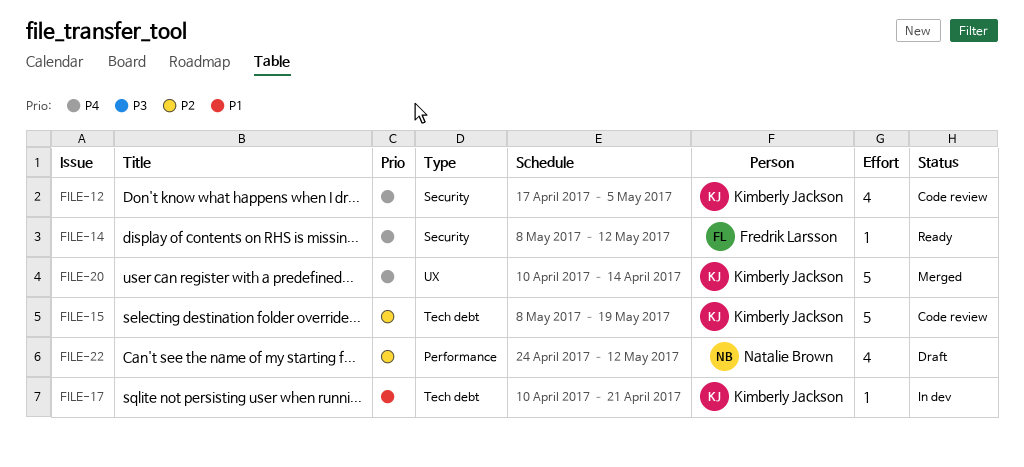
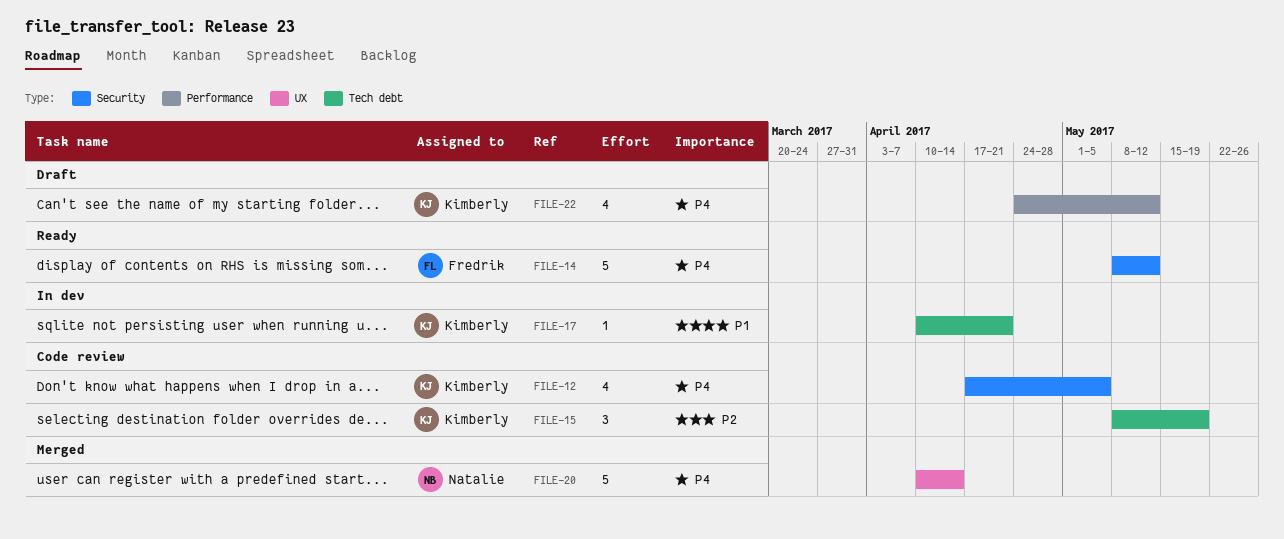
FILE-14, estimate: 1 -> 5
FILE-15, estimate: 5 -> 3
FILE-20, owner: Kimberly Jackson -> Natalie Brown
FILE-22, owner: Natalie Brown -> Kimberly Jackson
FILE-22, priority: P2 -> P4

